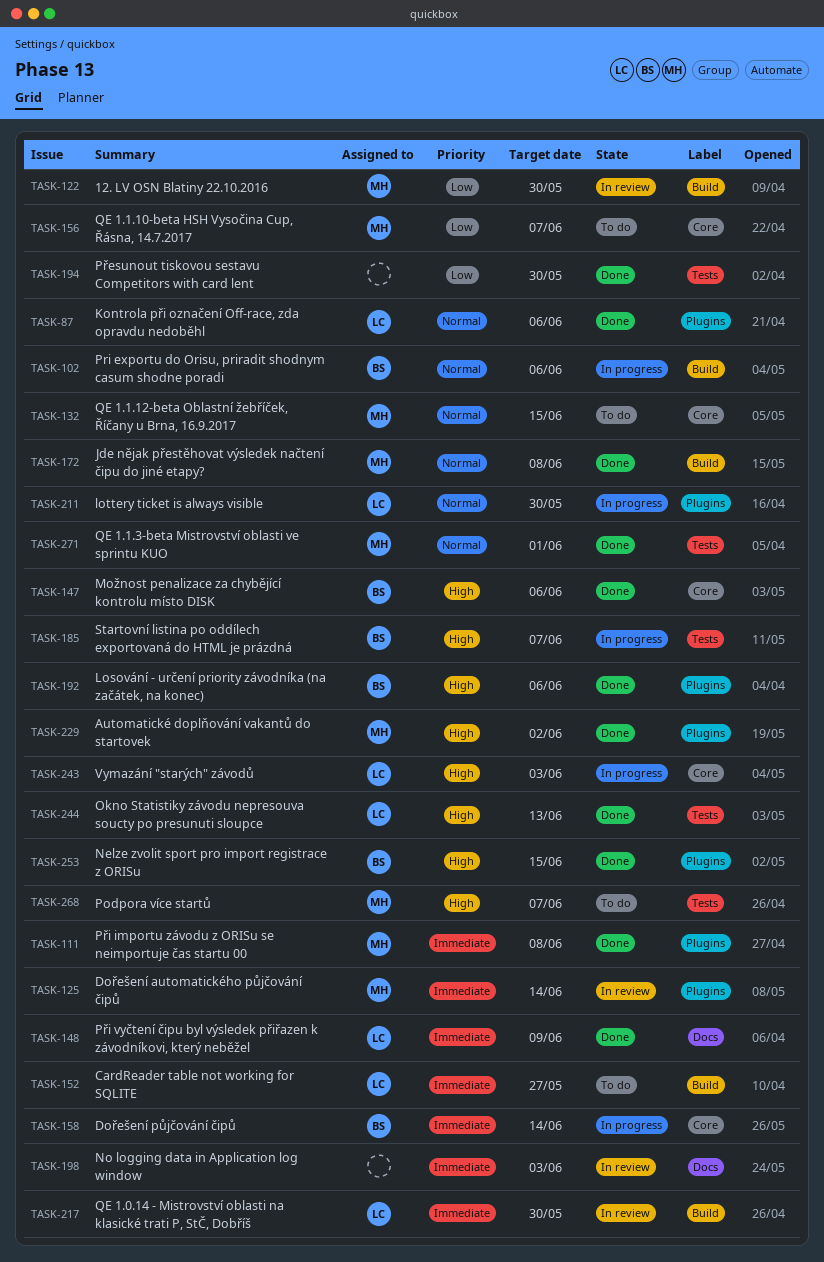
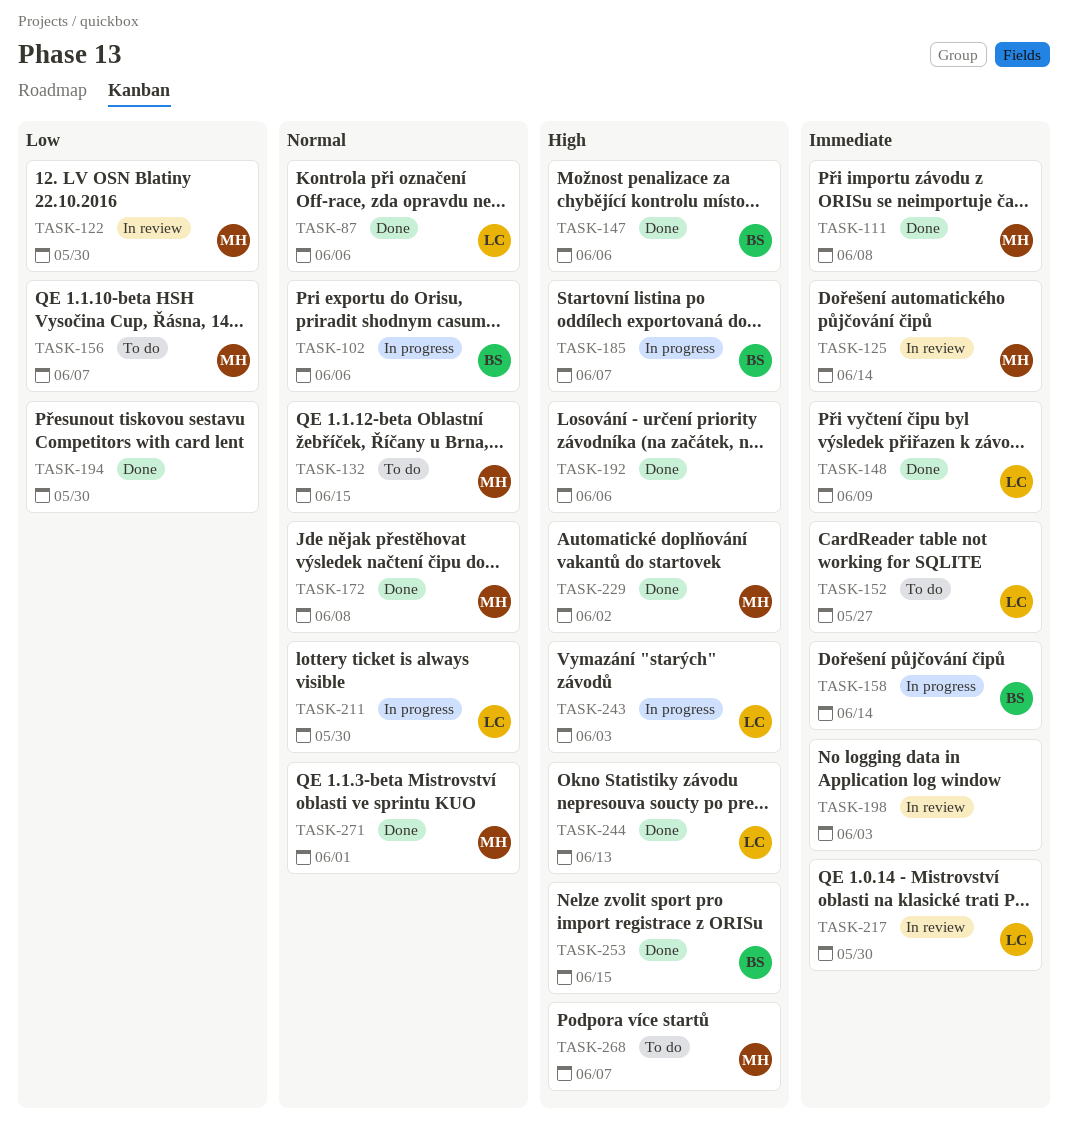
TASK-192, owner: BS -> none

